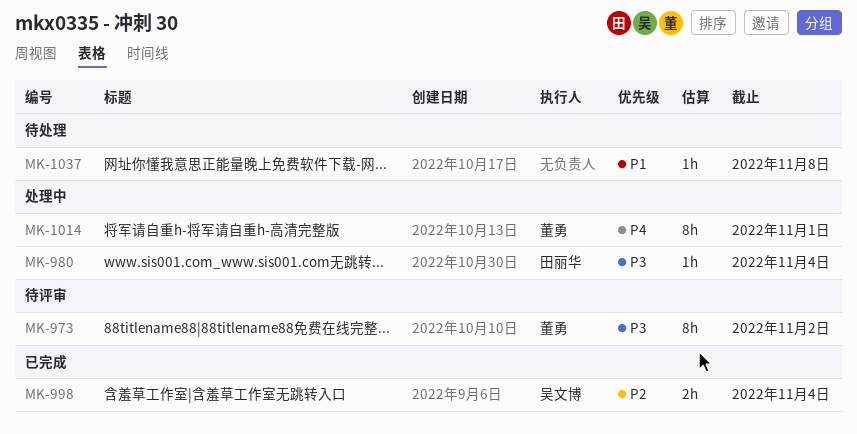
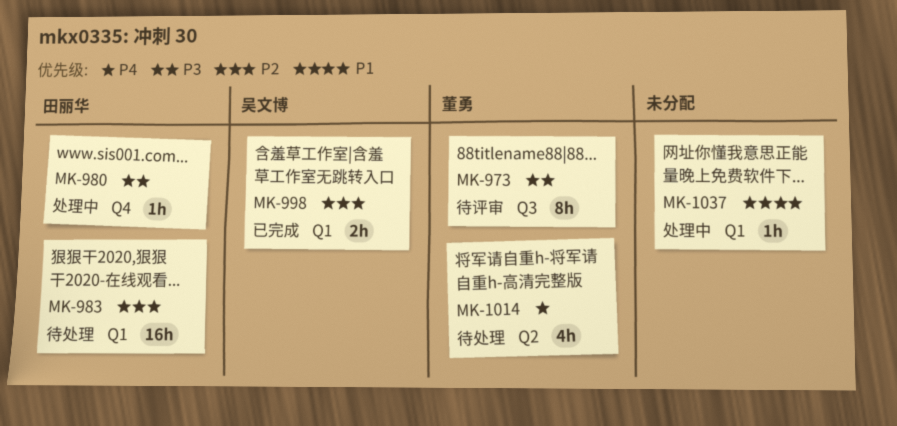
MK-983: none -> present
MK-1014, status: 处理中 -> 待处理
MK-1014, estimate: 8h -> 4h
MK-1037, status: 待处理 -> 处理中

